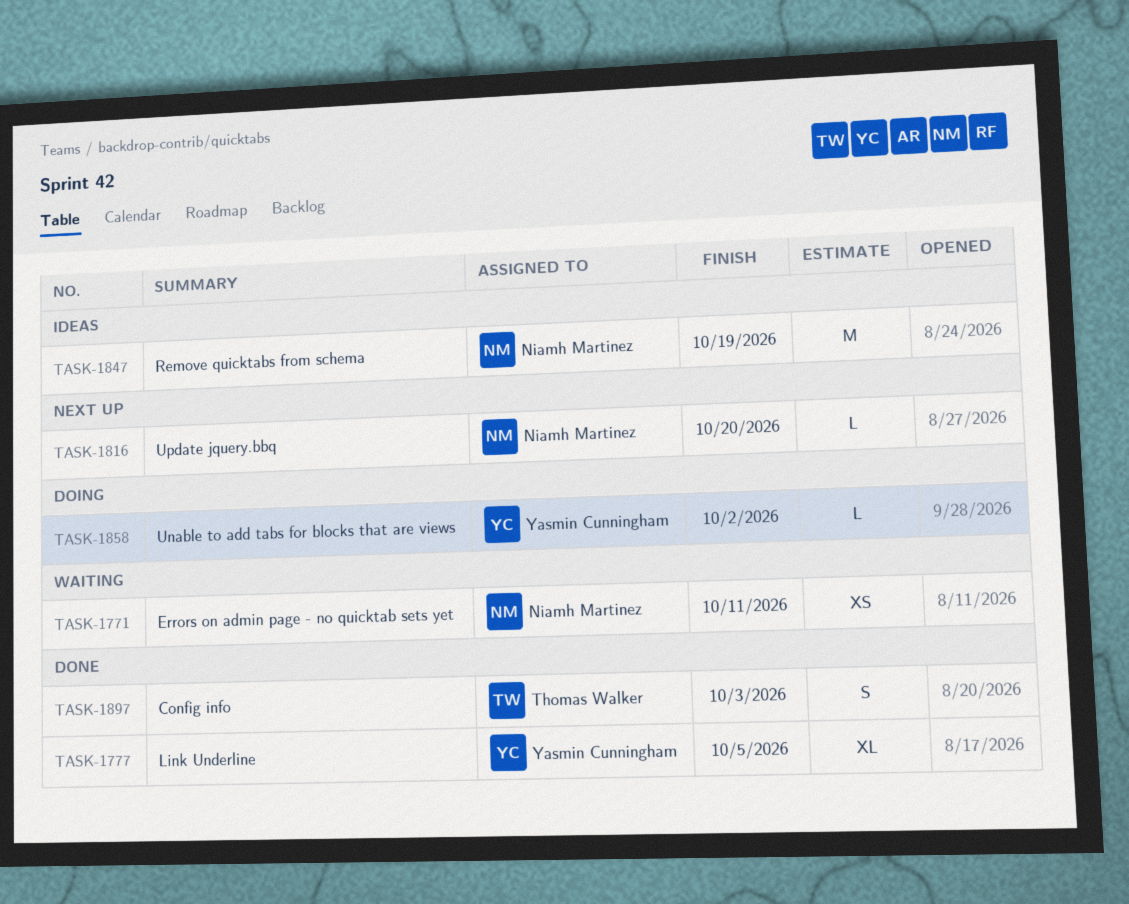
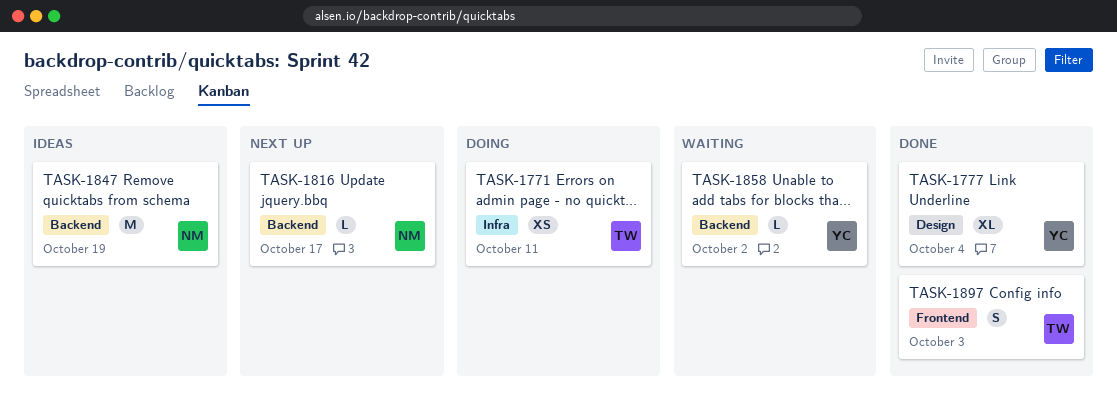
TASK-1771, status: Waiting -> Doing
TASK-1771, owner: Niamh Martinez -> Thomas Walker
TASK-1777, due: Oct 5 -> Oct 4
TASK-1816, due: Oct 20 -> Oct 17
TASK-1858, status: Doing -> Waiting

